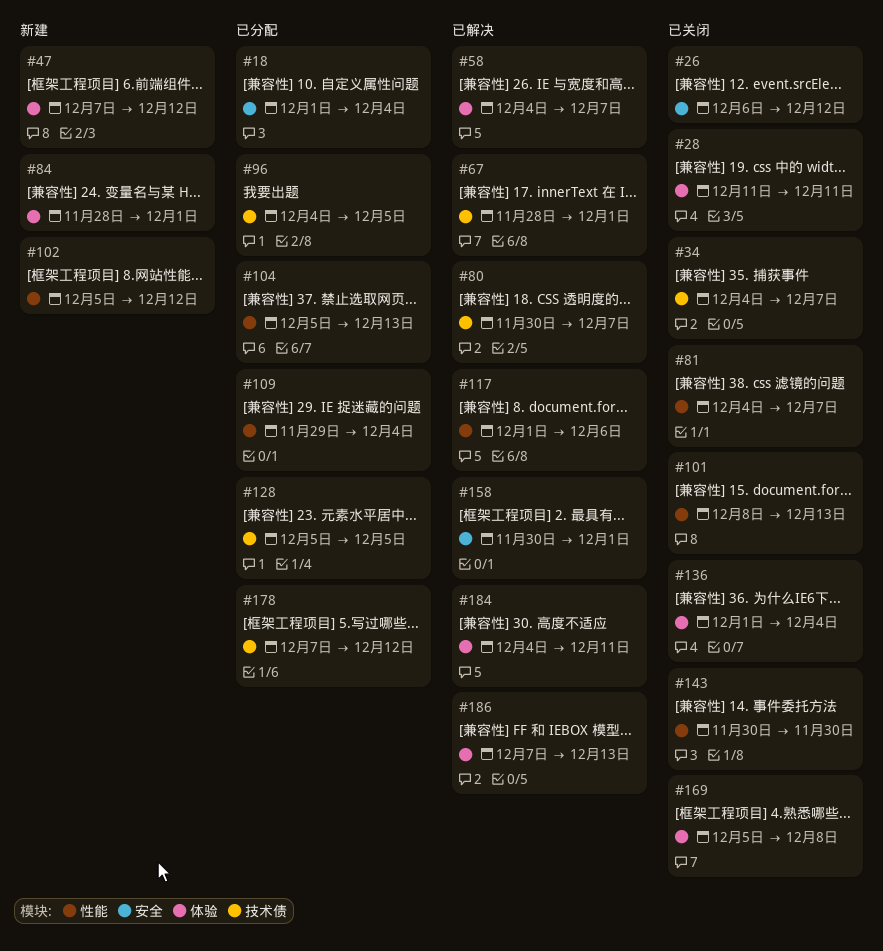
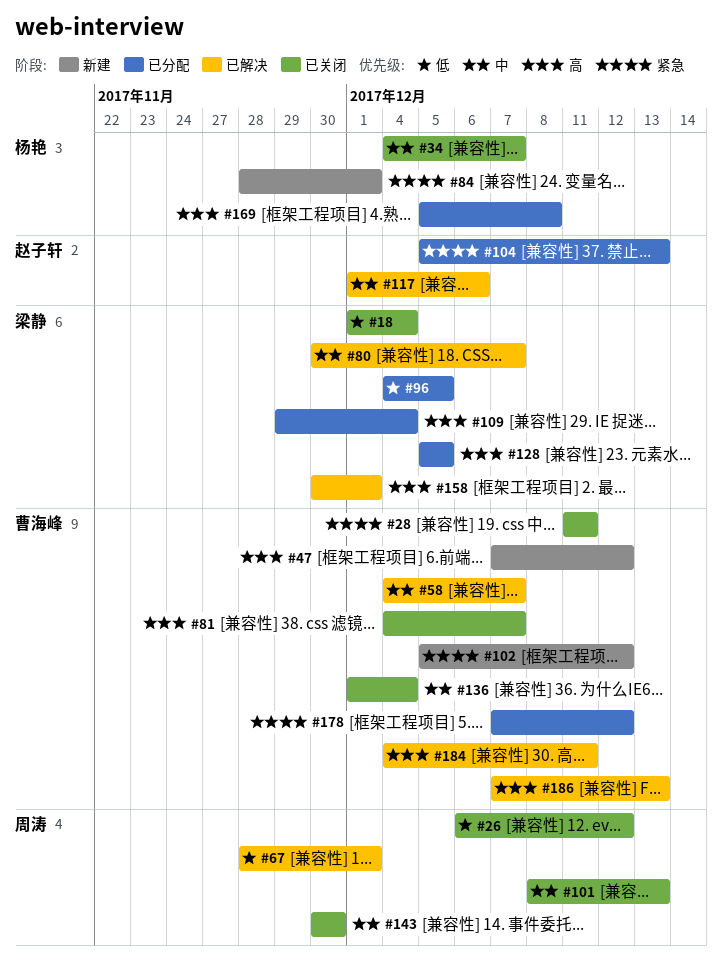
#18, status: 已分配 -> 已关闭
#169, status: 已关闭 -> 已分配

